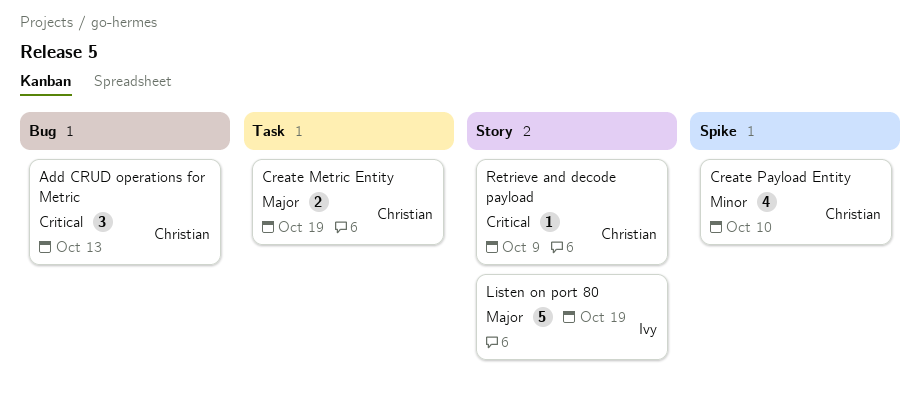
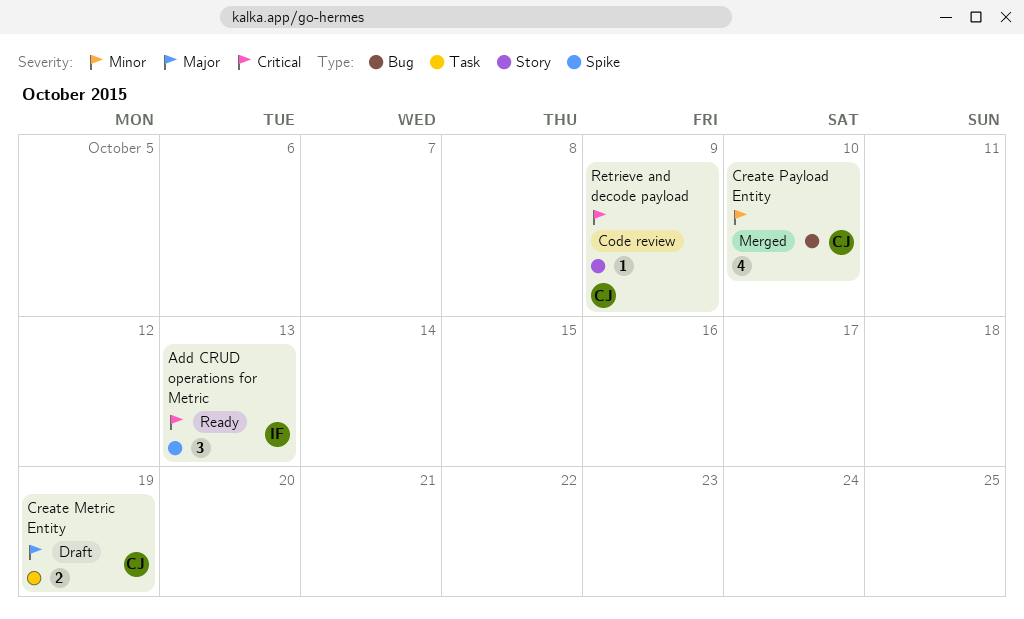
Add CRUD operations for Metric, owner: Christian -> Ivy
Add CRUD operations for Metric, label: Bug -> Spike
Create Payload Entity, label: Spike -> Bug
Listen on port 80: present -> none

